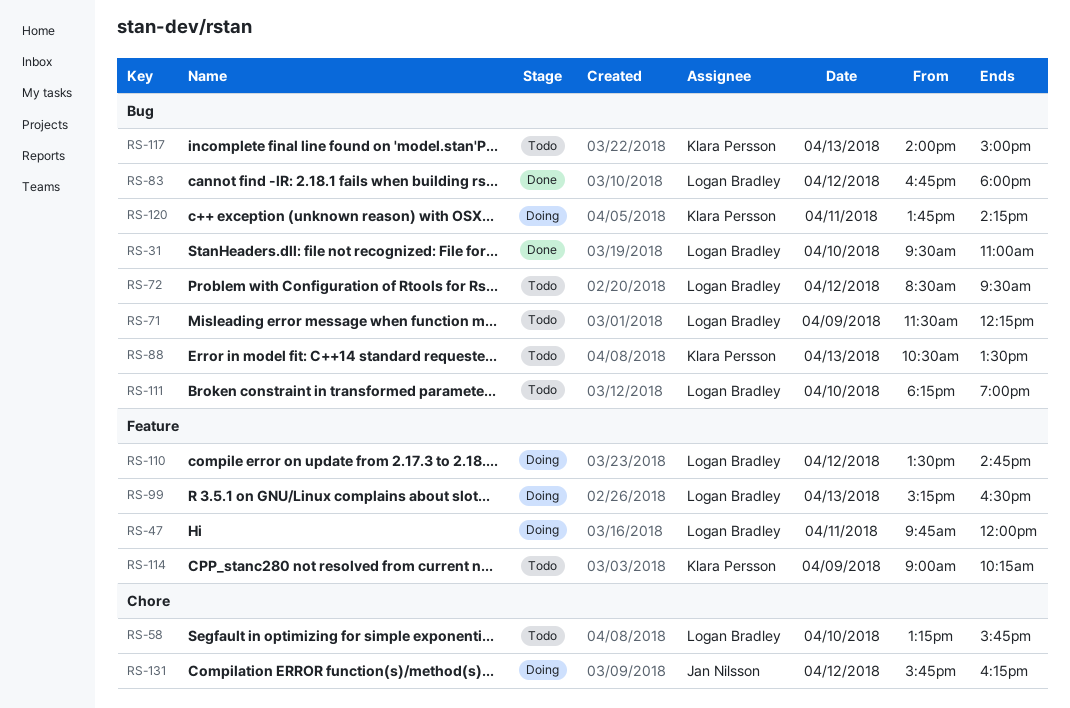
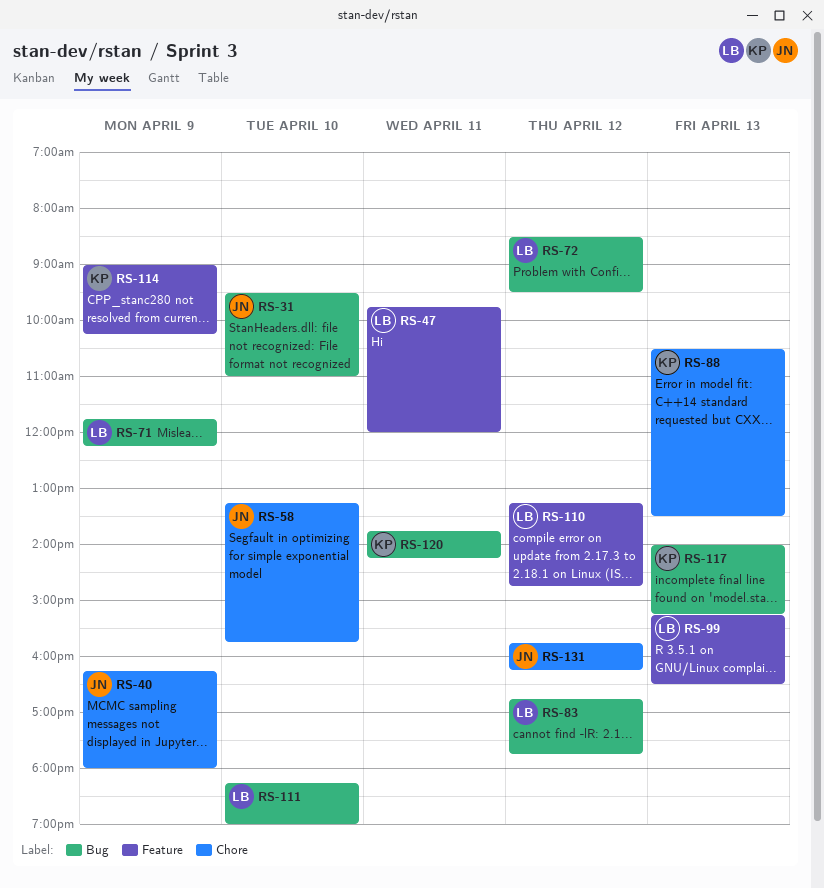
RS-31, owner: Logan Bradley -> Jan Nilsson
RS-40: none -> present
RS-58, owner: Logan Bradley -> Jan Nilsson
RS-71, begins: 11:30 -> 11:45
RS-83, ends: 18:00 -> 17:45
RS-88, label: Bug -> Chore
RS-110, begins: 13:30 -> 13:15
RS-117, ends: 15:00 -> 15:15

